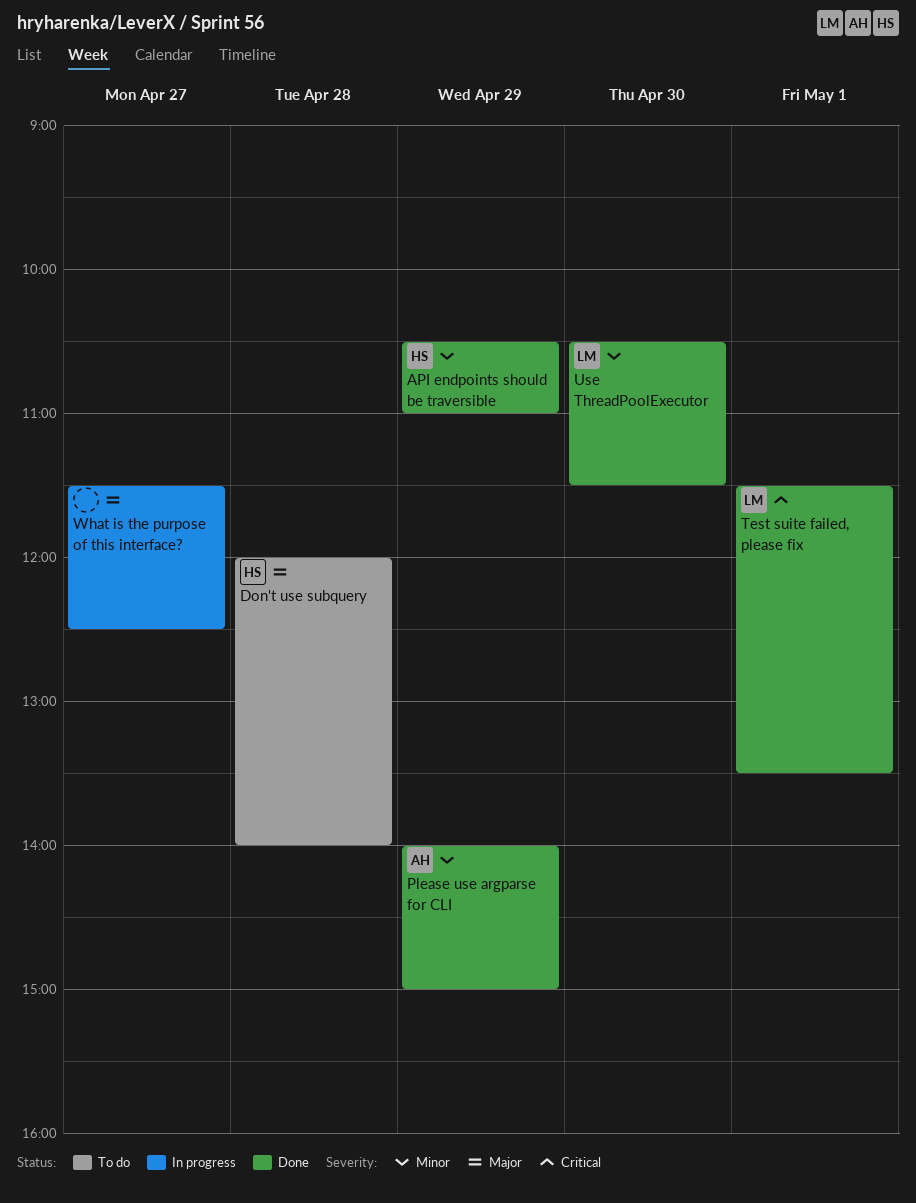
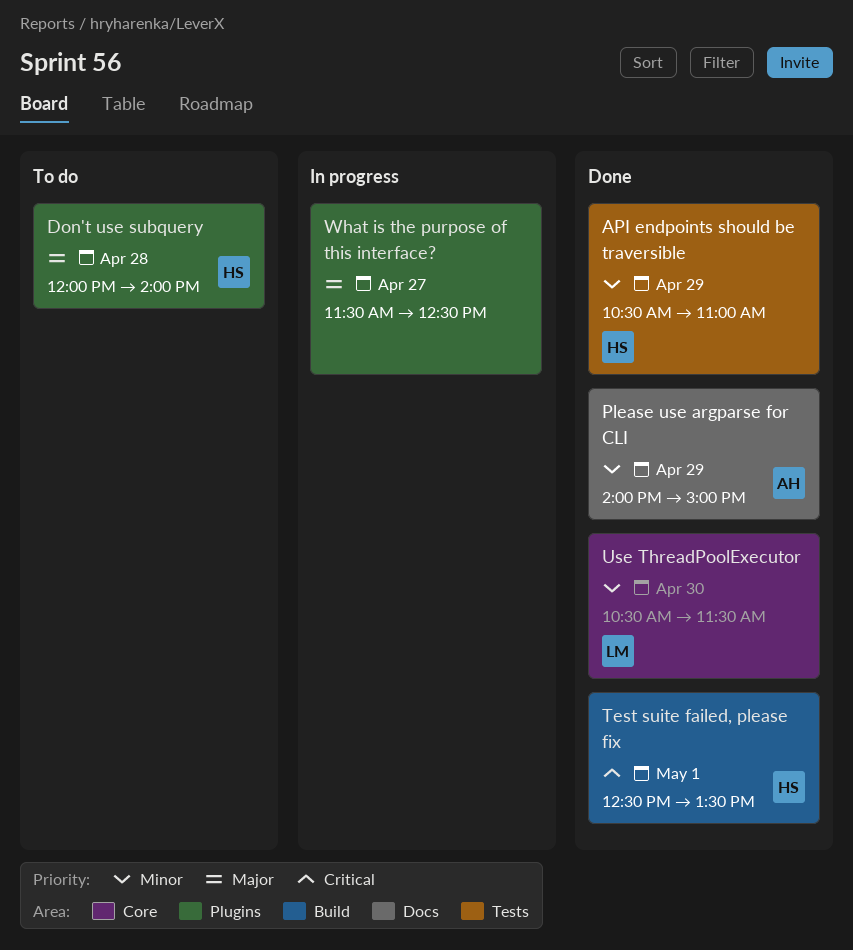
Test suite failed, please fix, owner: LM -> HS
Test suite failed, please fix, begins: 11:30 -> 12:30

